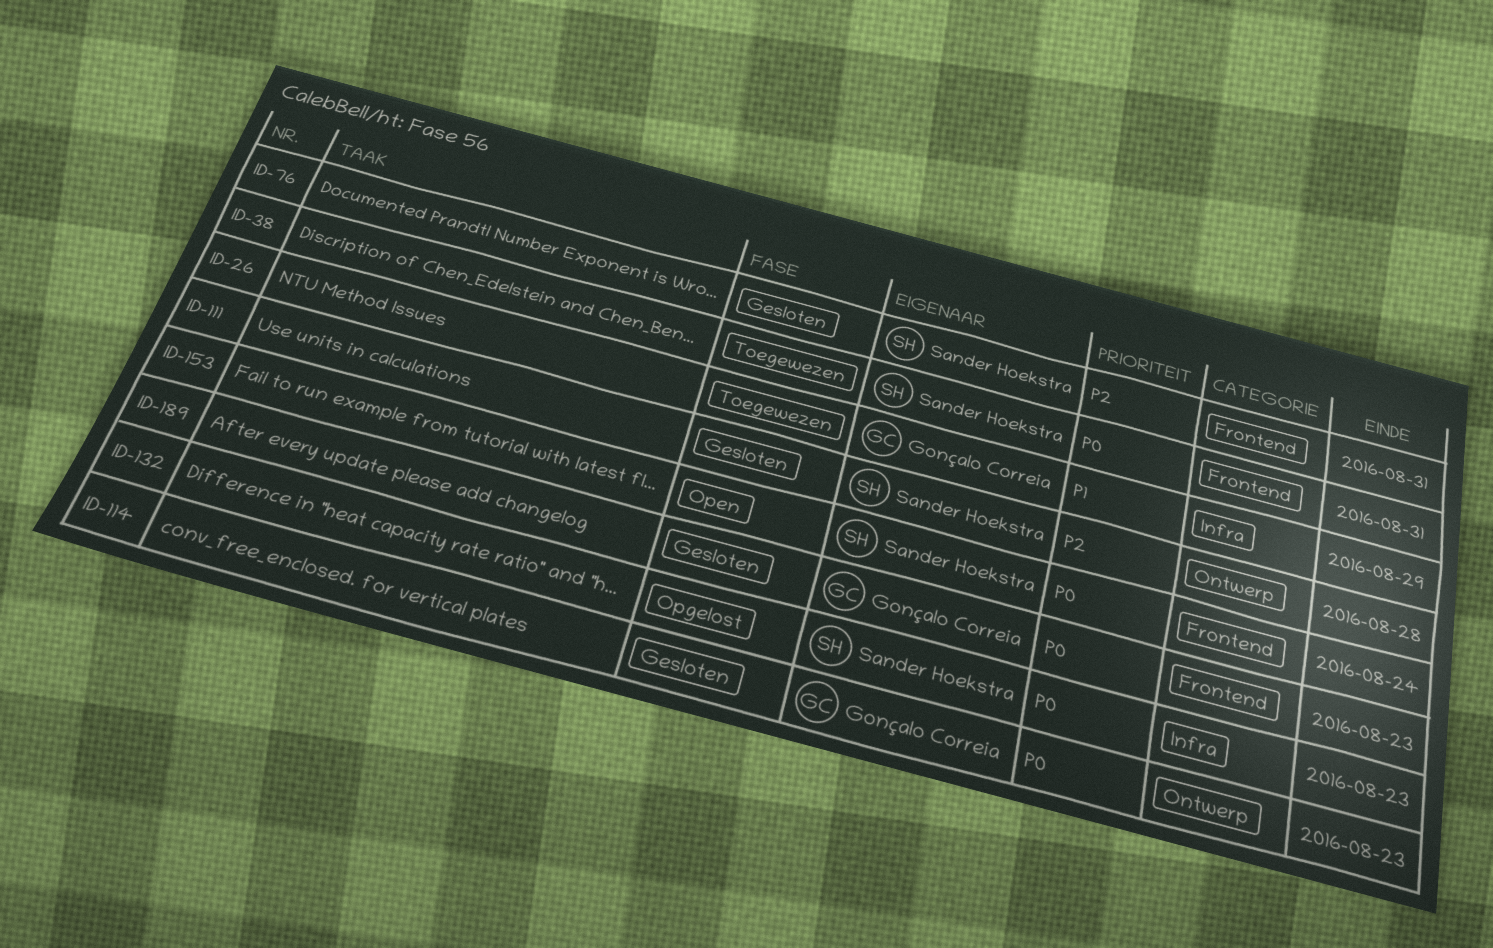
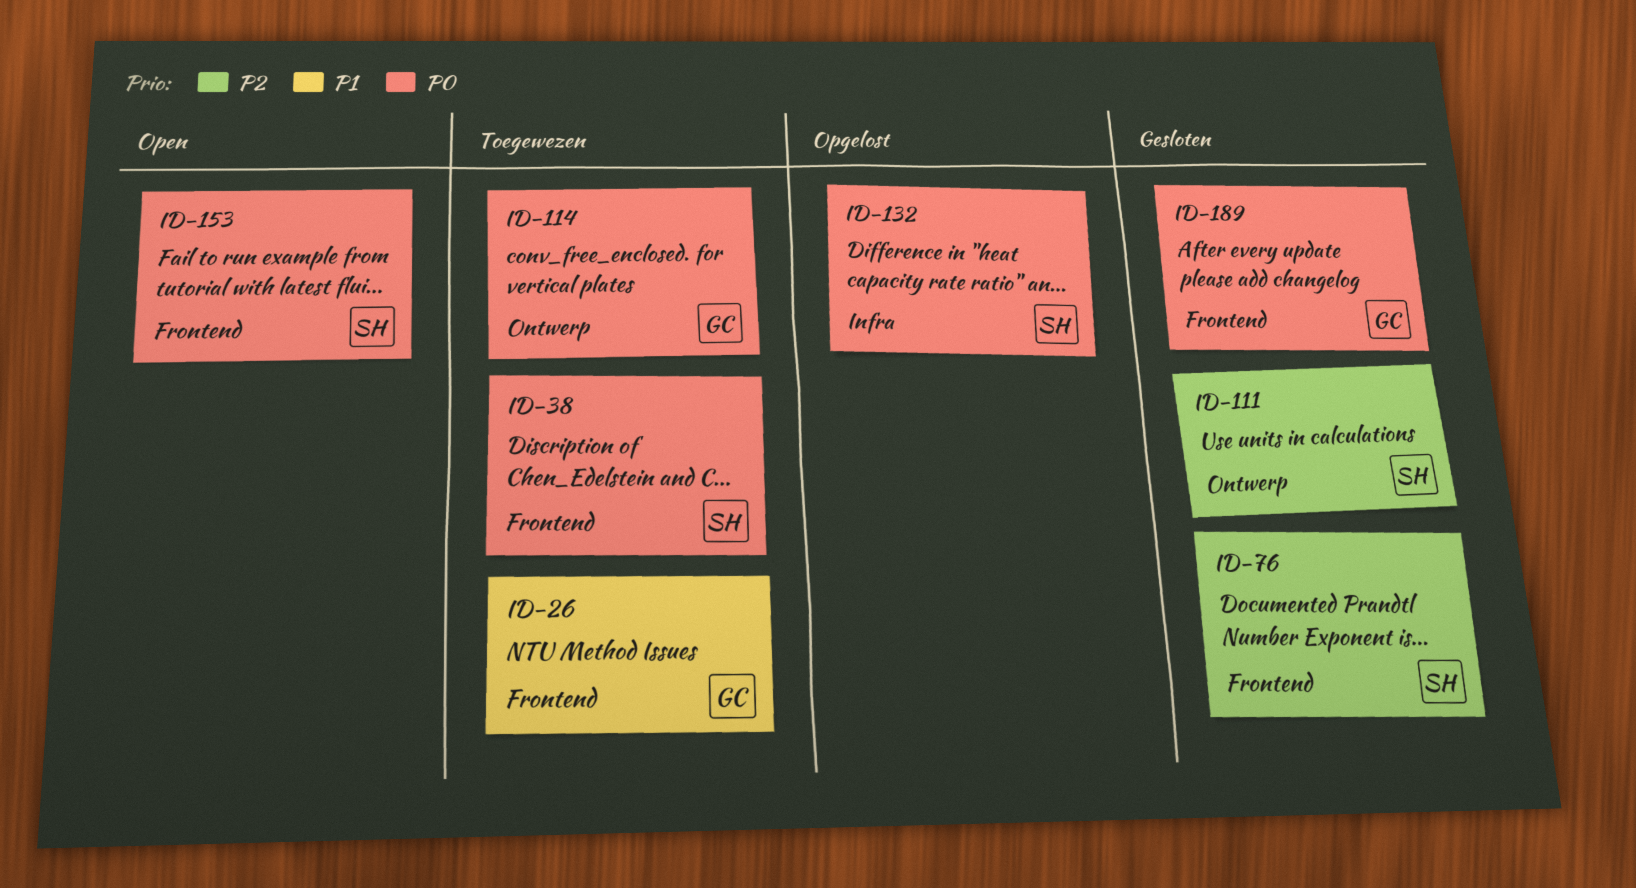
ID-26, label: Infra -> Frontend
ID-114, status: Gesloten -> Toegewezen

